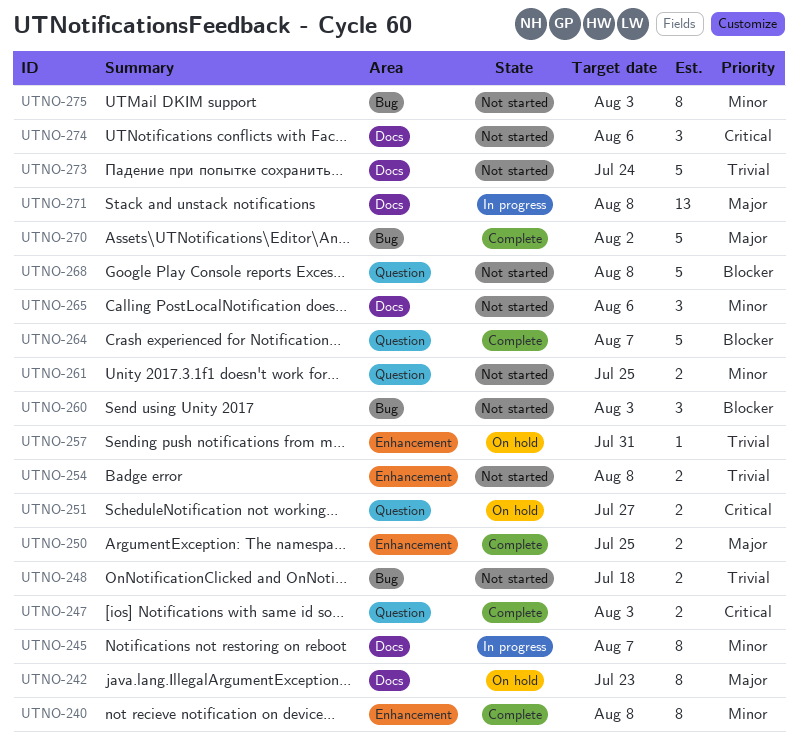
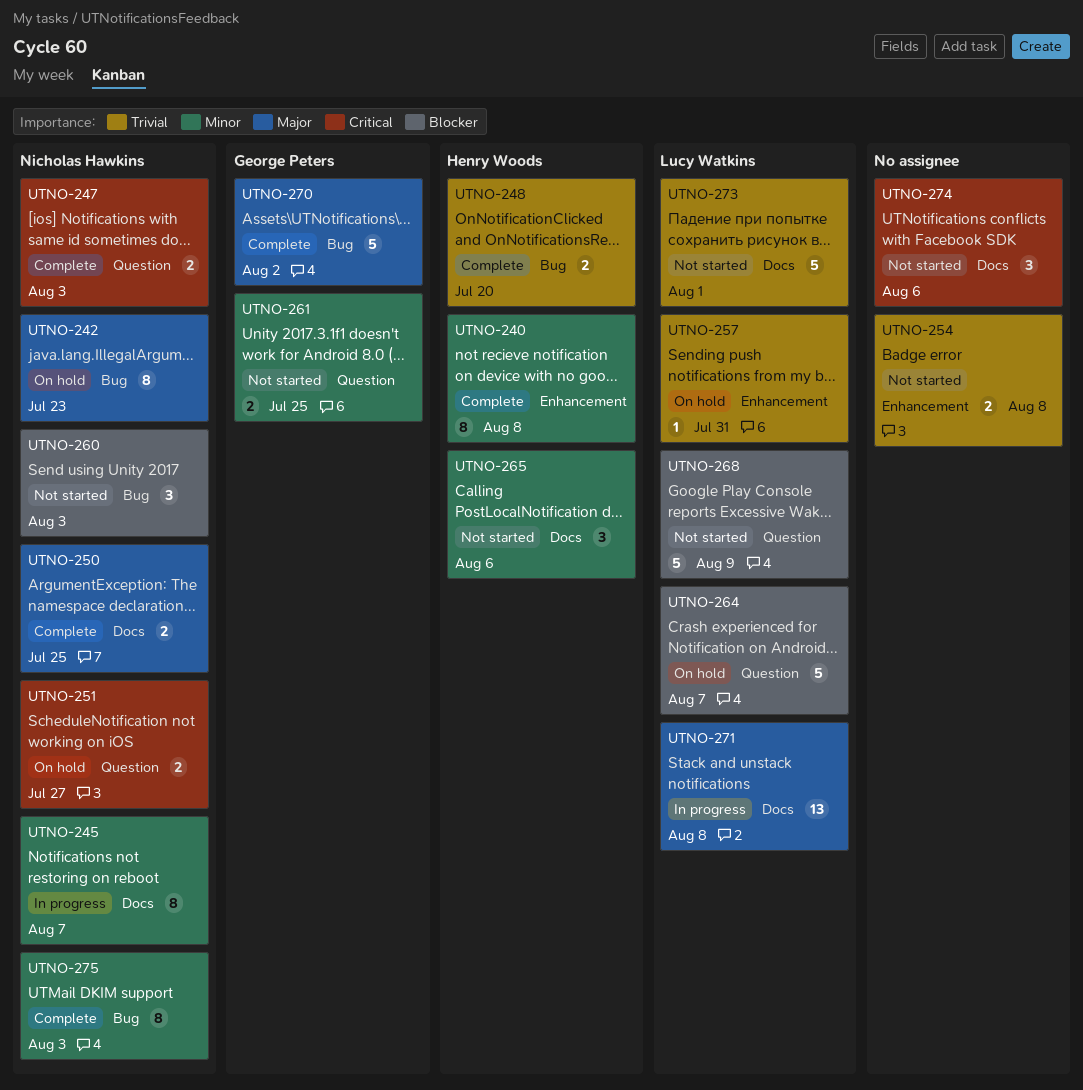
UTNO-242, label: Docs -> Bug
UTNO-248, status: Not started -> Complete
UTNO-248, due: Jul 18 -> Jul 20
UTNO-250, label: Enhancement -> Docs
UTNO-264, status: Complete -> On hold
UTNO-268, due: Aug 8 -> Aug 9
UTNO-273, due: Jul 24 -> Aug 1
UTNO-275, status: Not started -> Complete

